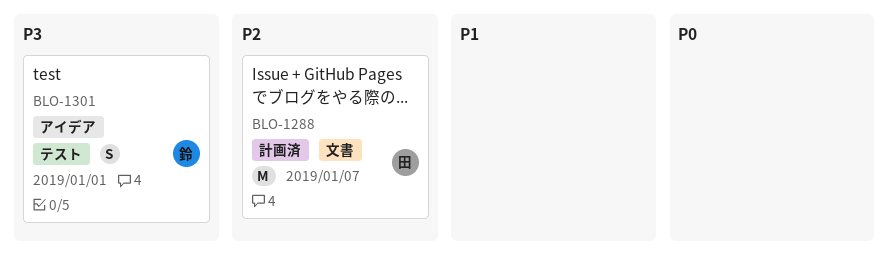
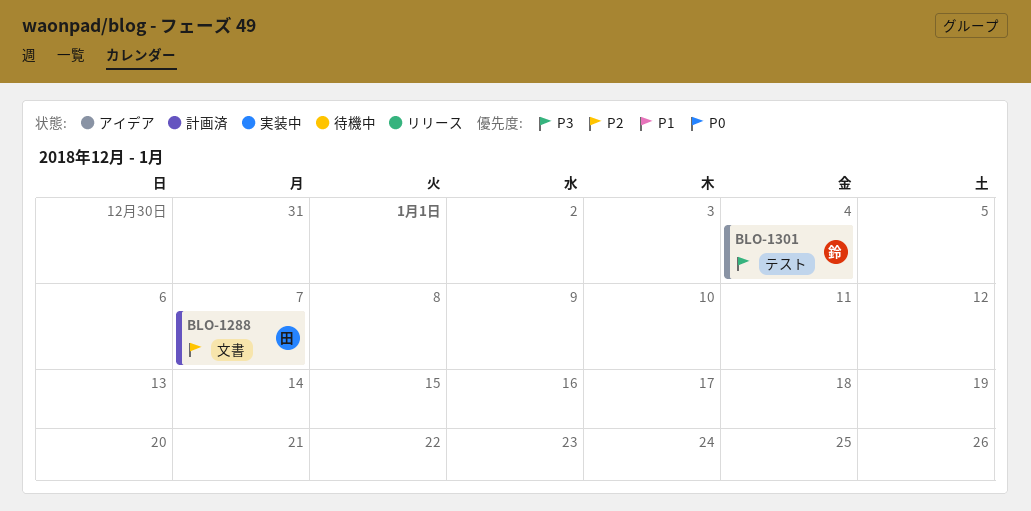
BLO-1301, due: Jan 1 -> Jan 4

